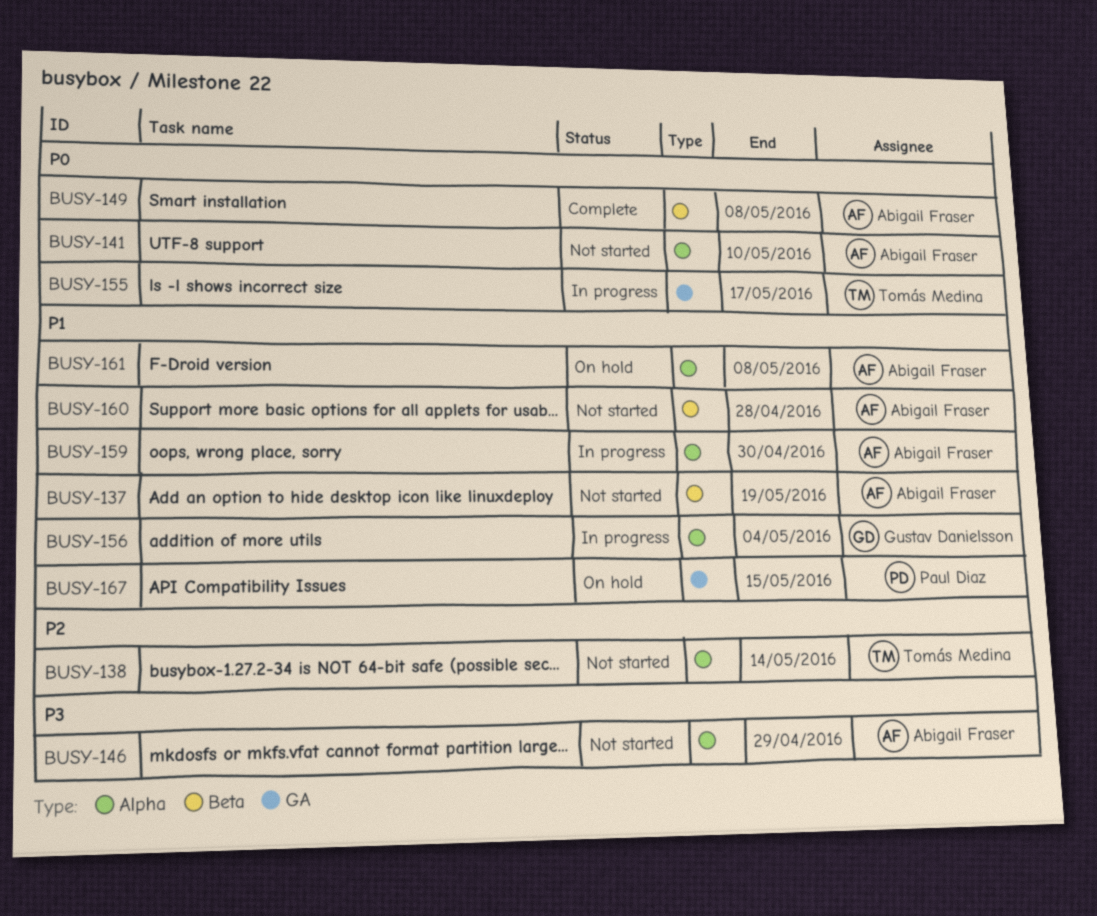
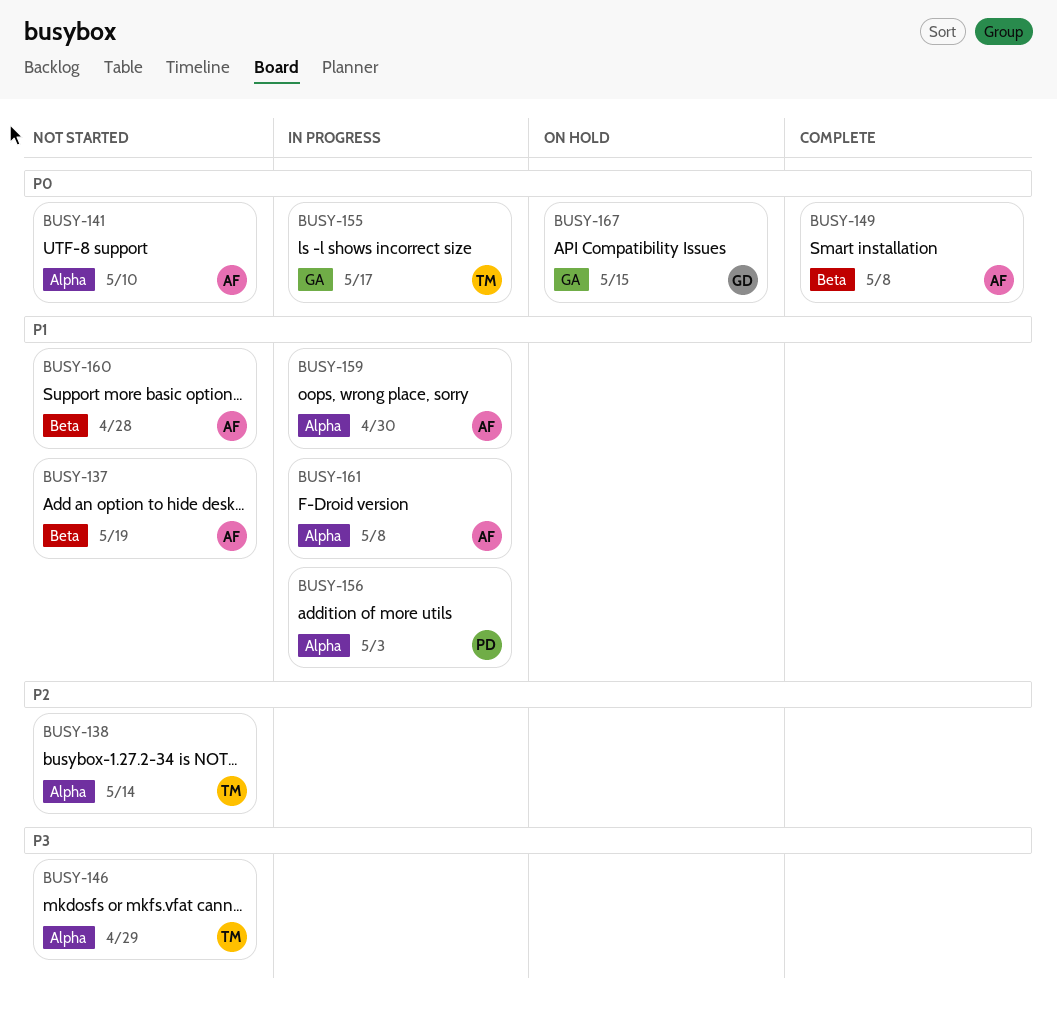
BUSY-146, owner: Abigail Fraser -> Tomás Medina
BUSY-156, owner: Gustav Danielsson -> Paul Diaz
BUSY-156, due: May 4 -> May 3
BUSY-161, status: On hold -> In progress
BUSY-167, owner: Paul Diaz -> Gustav Danielsson
BUSY-167, priority: P1 -> P0

